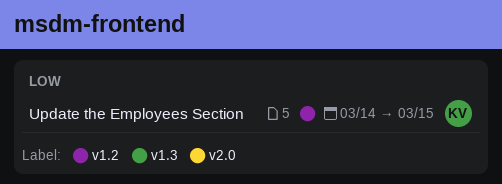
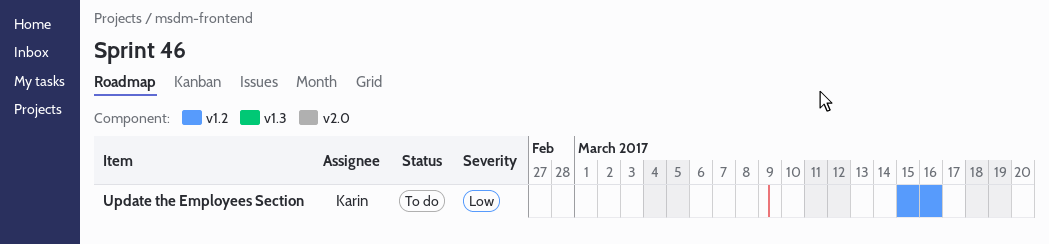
Update the Employees Section, start: Mar 14 -> Mar 15
Update the Employees Section, due: Mar 15 -> Mar 16

